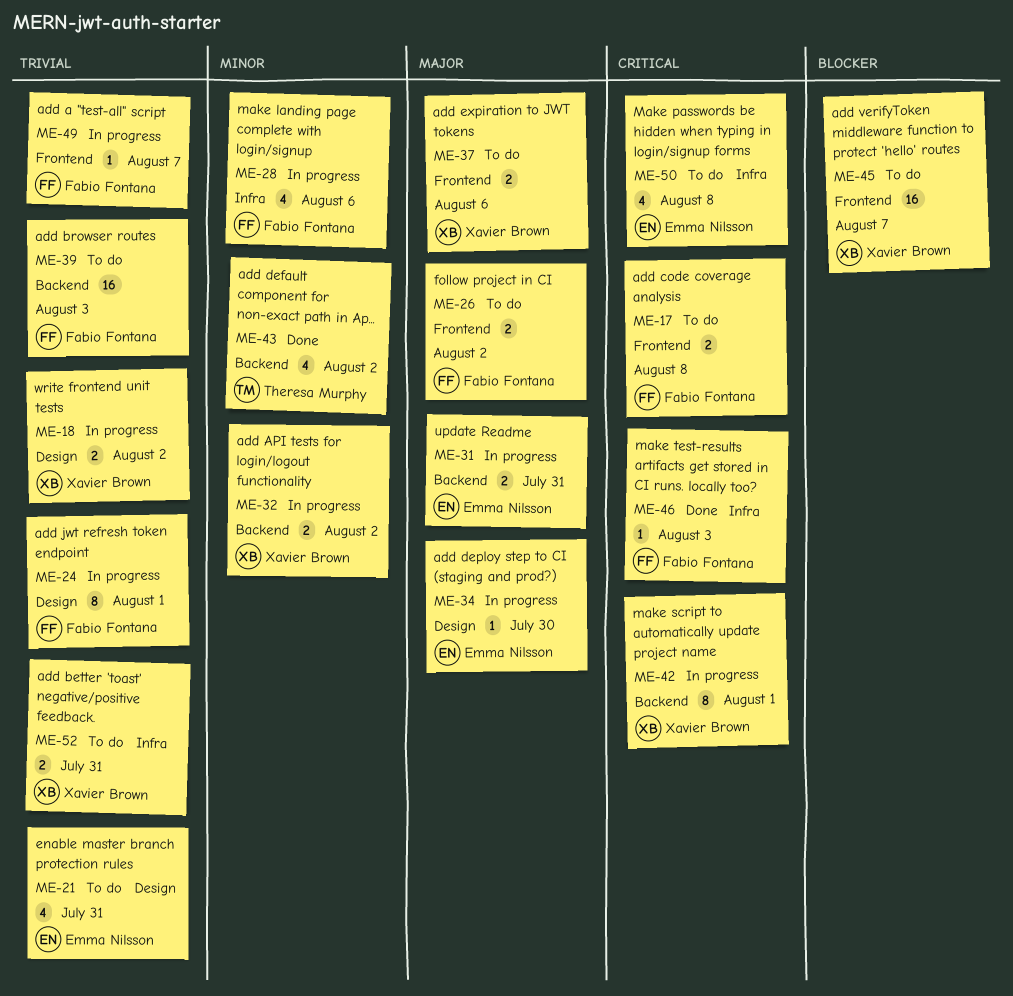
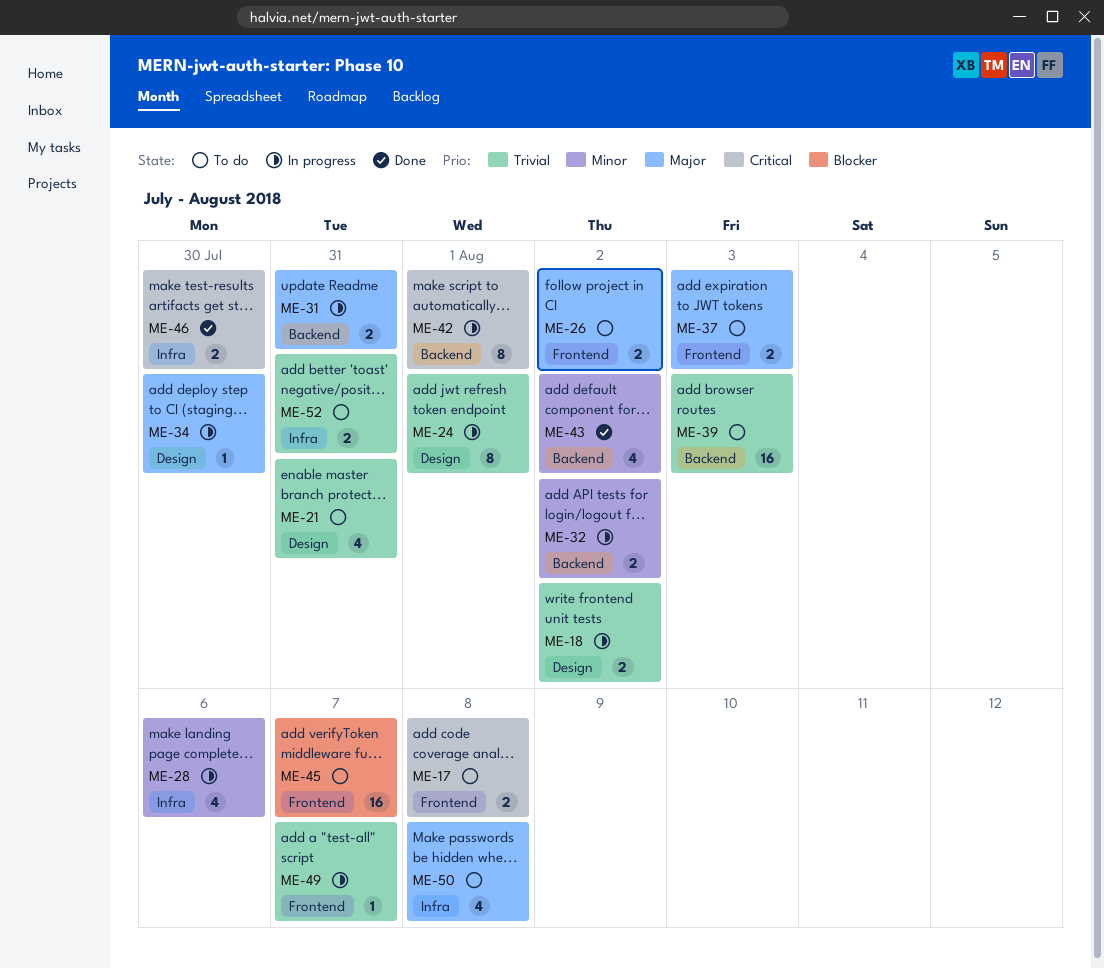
ME-37, due: Aug 6 -> Aug 3
ME-46, estimate: 1 -> 2
ME-46, due: Aug 3 -> Jul 30
ME-50, priority: Critical -> Major

